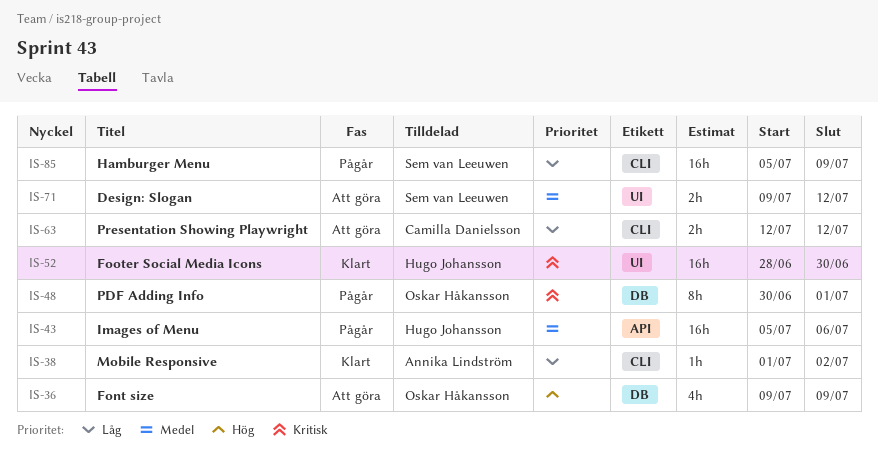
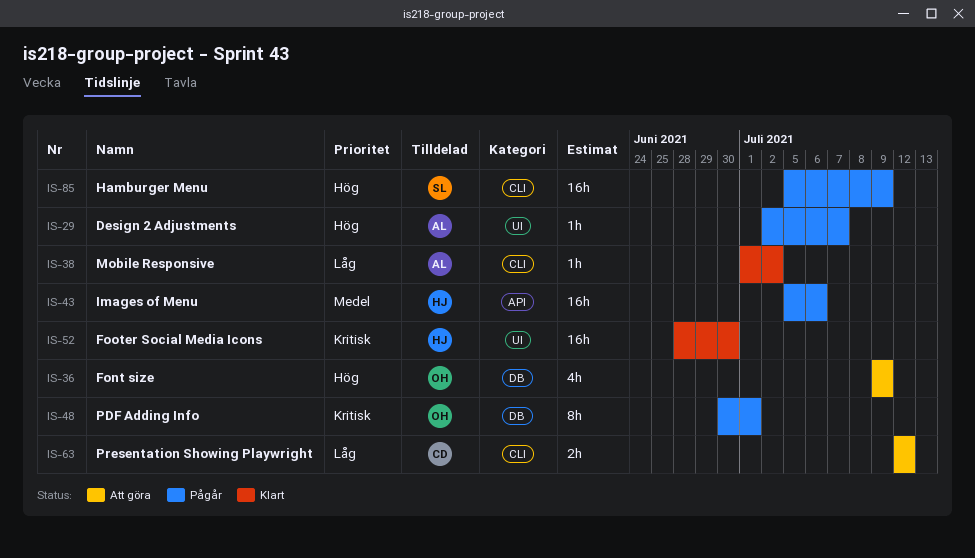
IS-29: none -> present
IS-71: present -> none
IS-85, priority: Låg -> Hög

